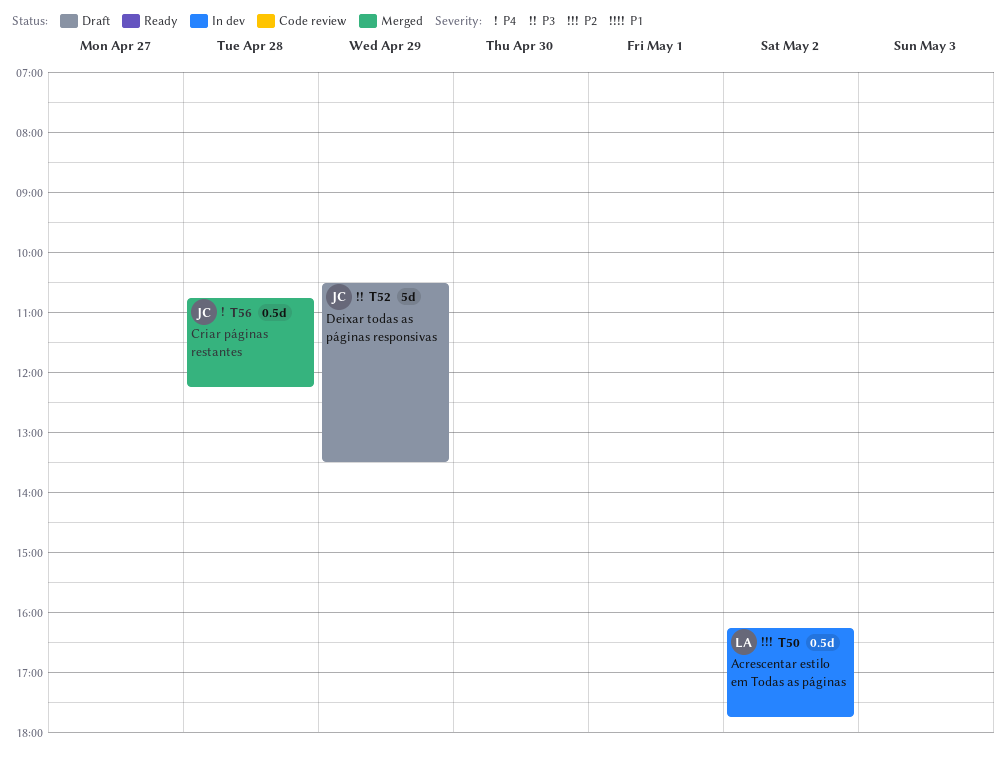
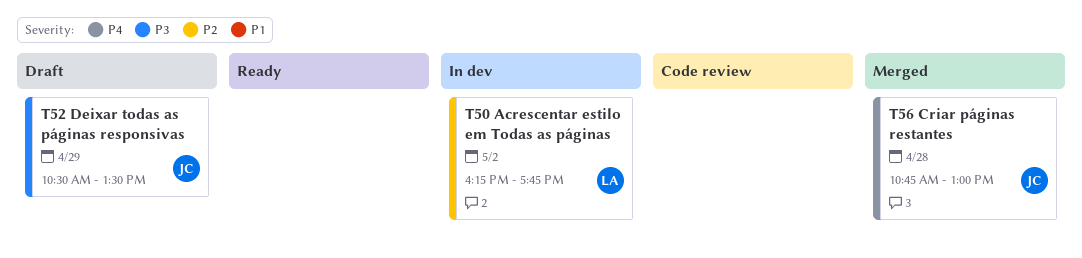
T56, ends: 12:15 -> 13:00

